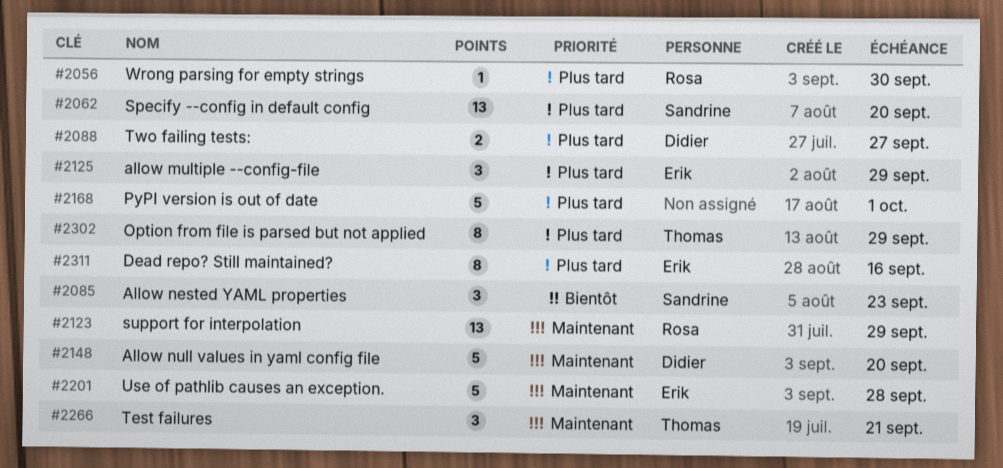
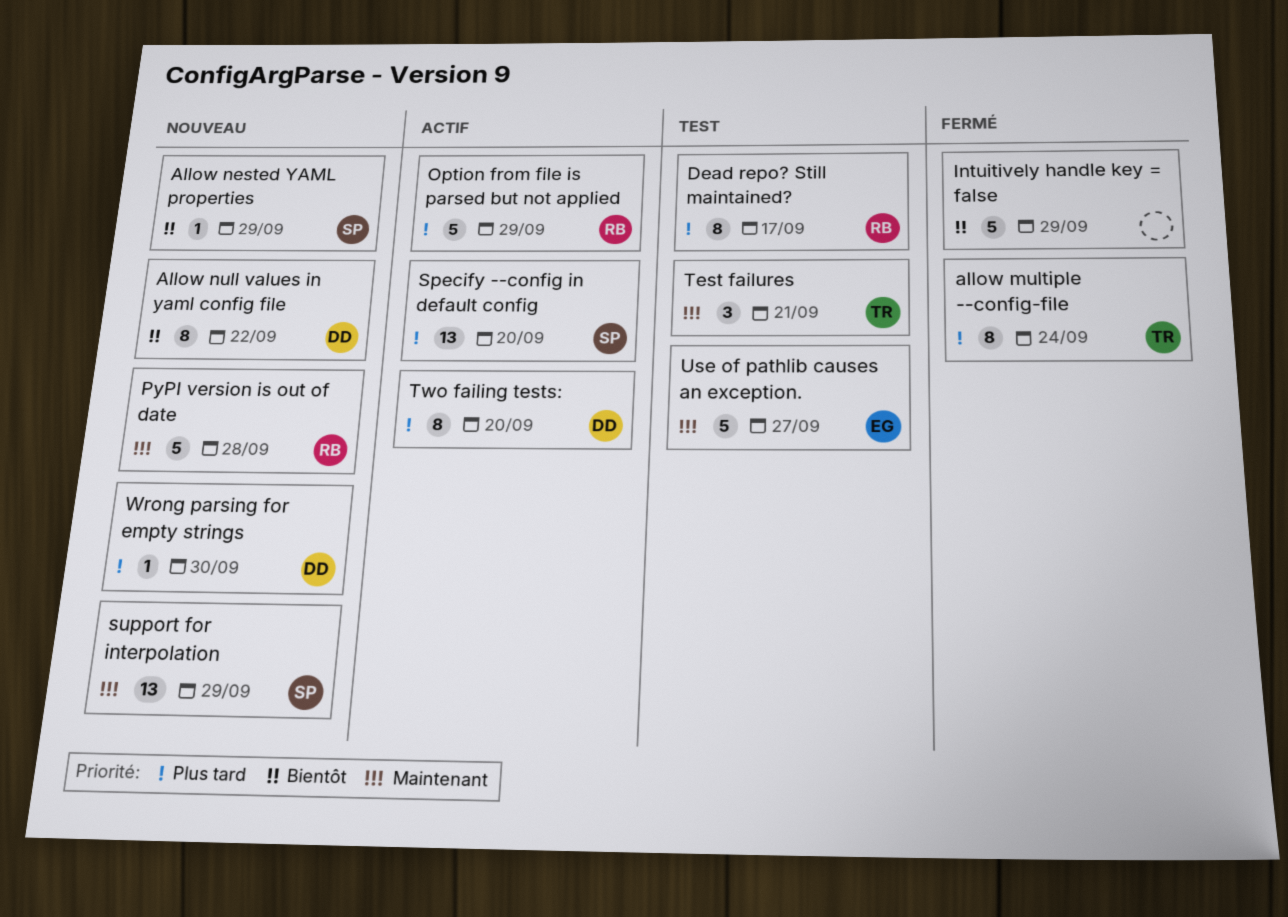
allow multiple --config-file, owner: Erik -> Thomas
allow multiple --config-file, estimate: 3 -> 8
allow multiple --config-file, due: Sep 29 -> Sep 24
Allow nested YAML properties, estimate: 3 -> 1
Allow nested YAML properties, due: Sep 23 -> Sep 29
Allow null values in yaml config file, priority: Maintenant -> Bientôt
Allow null values in yaml config file, estimate: 5 -> 8
Allow null values in yaml config file, due: Sep 20 -> Sep 22
Dead repo? Still maintained?, owner: Erik -> Rosa
Dead repo? Still maintained?, due: Sep 16 -> Sep 17
Intuitively handle key = false: none -> present
Option from file is parsed but not applied, owner: Thomas -> Rosa
Option from file is parsed but not applied, estimate: 8 -> 5
PyPI version is out of date, owner: none -> Rosa
PyPI version is out of date, priority: Plus tard -> Maintenant
PyPI version is out of date, due: Oct 1 -> Sep 28
support for interpolation, owner: Rosa -> Sandrine
Two failing tests:, estimate: 2 -> 8
Two failing tests:, due: Sep 27 -> Sep 20
Use of pathlib causes an exception., due: Sep 28 -> Sep 27
Wrong parsing for empty strings, owner: Rosa -> Didier

